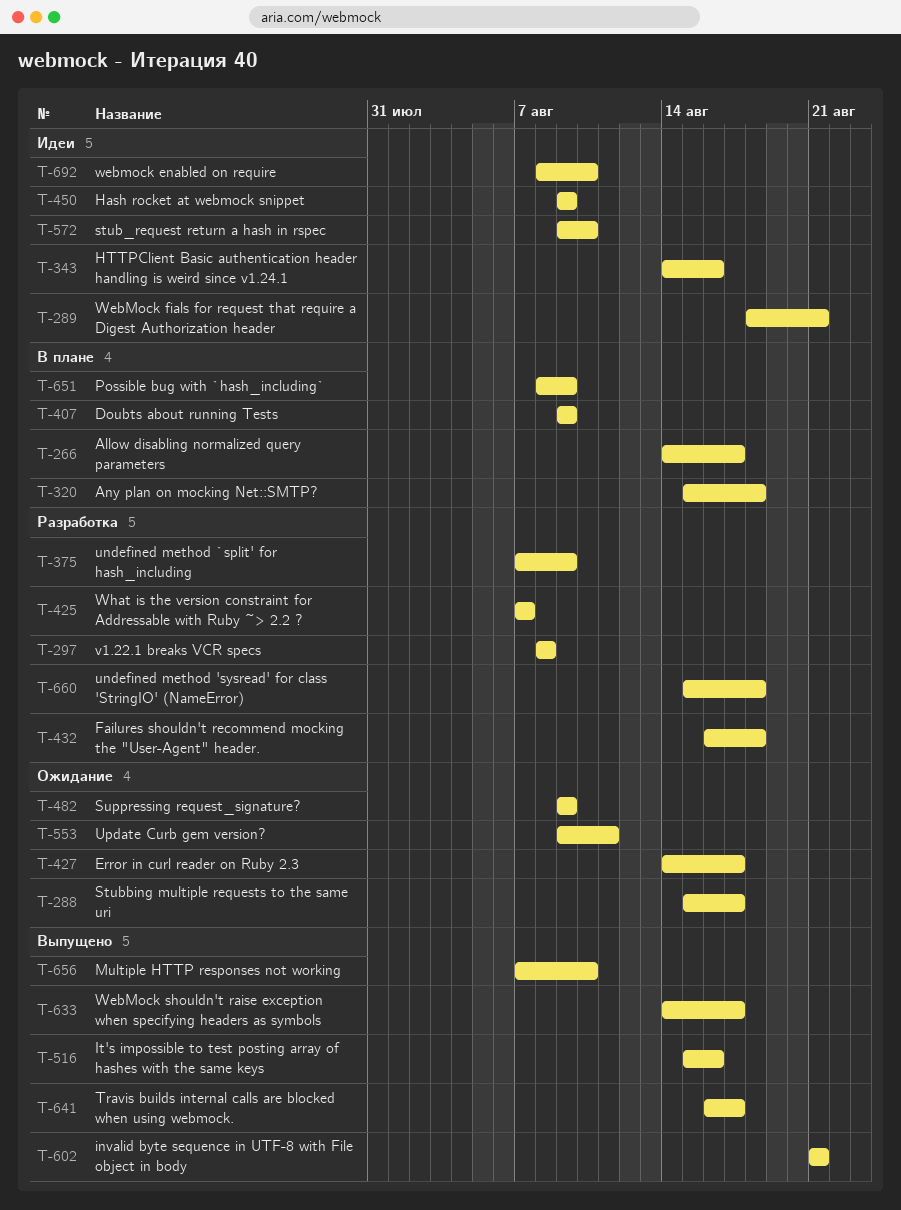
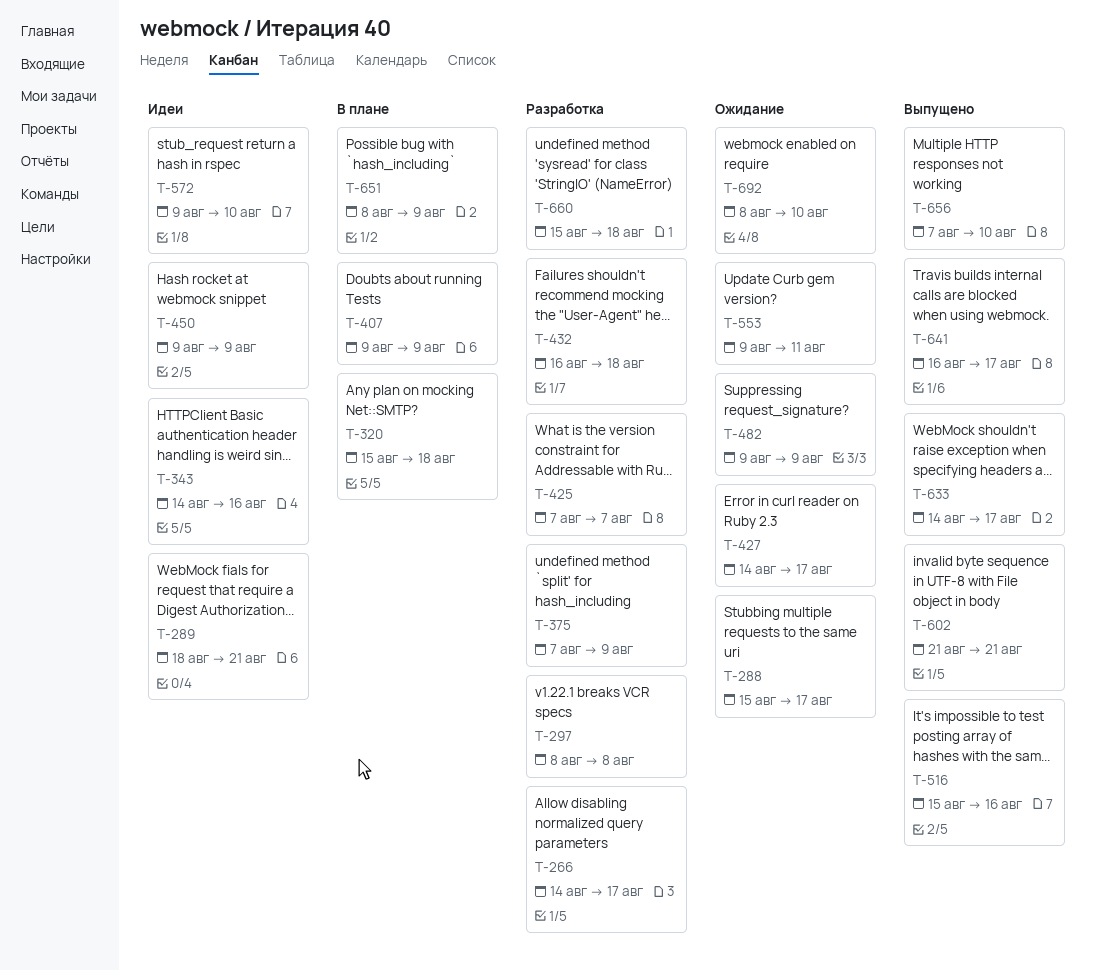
T-266, status: В плане -> Разработка
T-692, status: Идеи -> Ожидание

